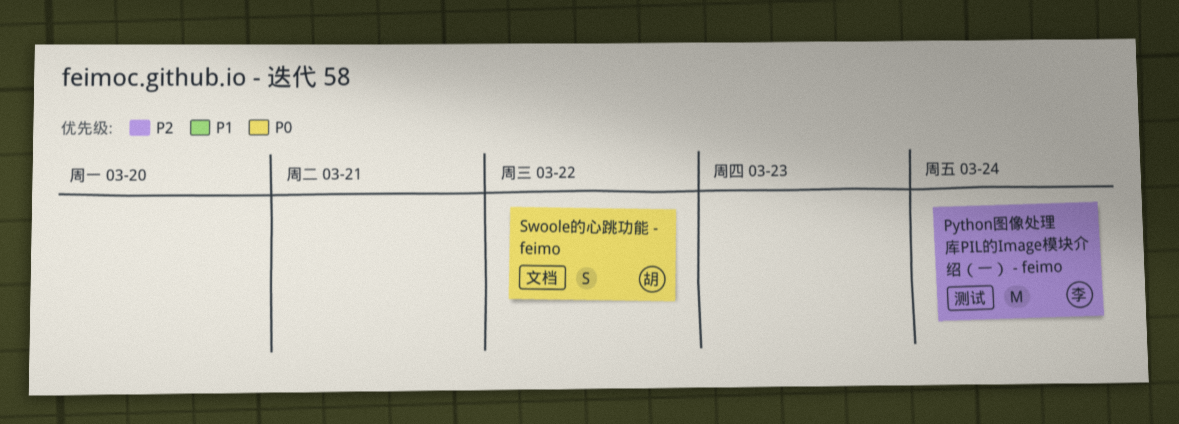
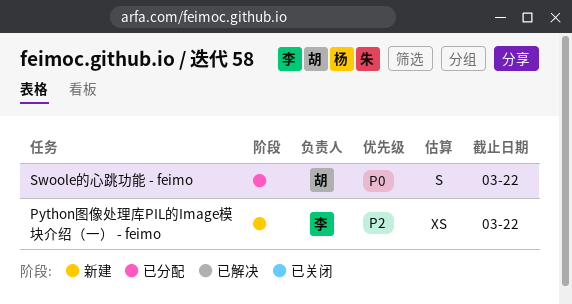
Python图像处理库PIL的Image模块介绍（一） - feimo, estimate: M -> XS
Python图像处理库PIL的Image模块介绍（一） - feimo, due: Mar 24 -> Mar 22

